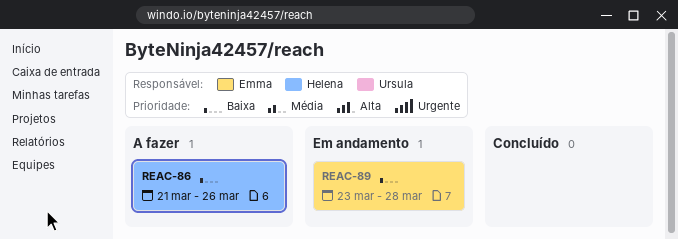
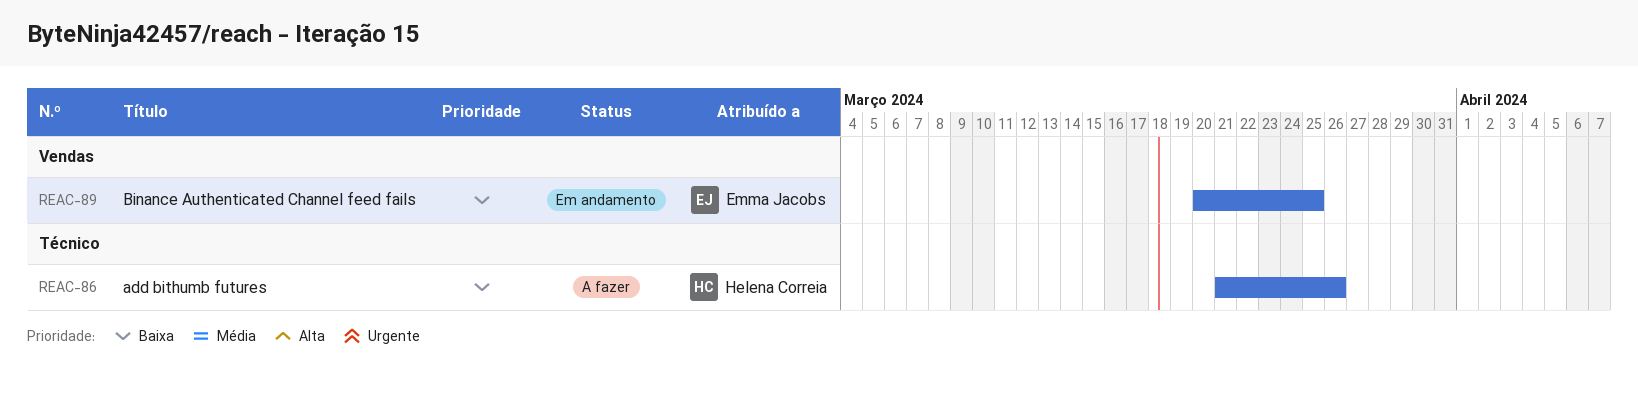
REAC-89, start: Mar 23 -> Mar 20
REAC-89, due: Mar 28 -> Mar 25

